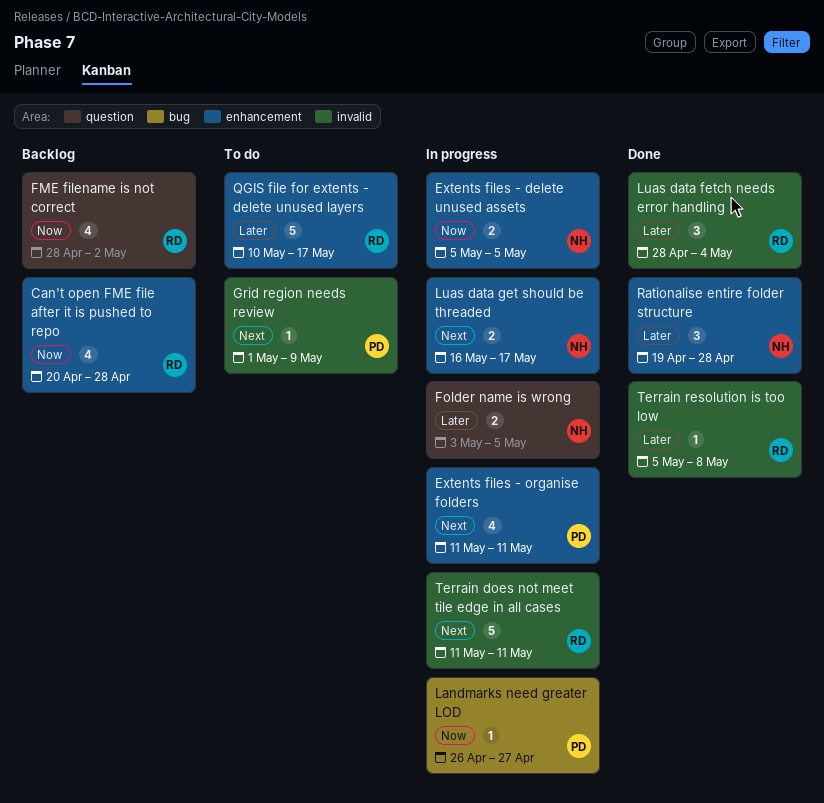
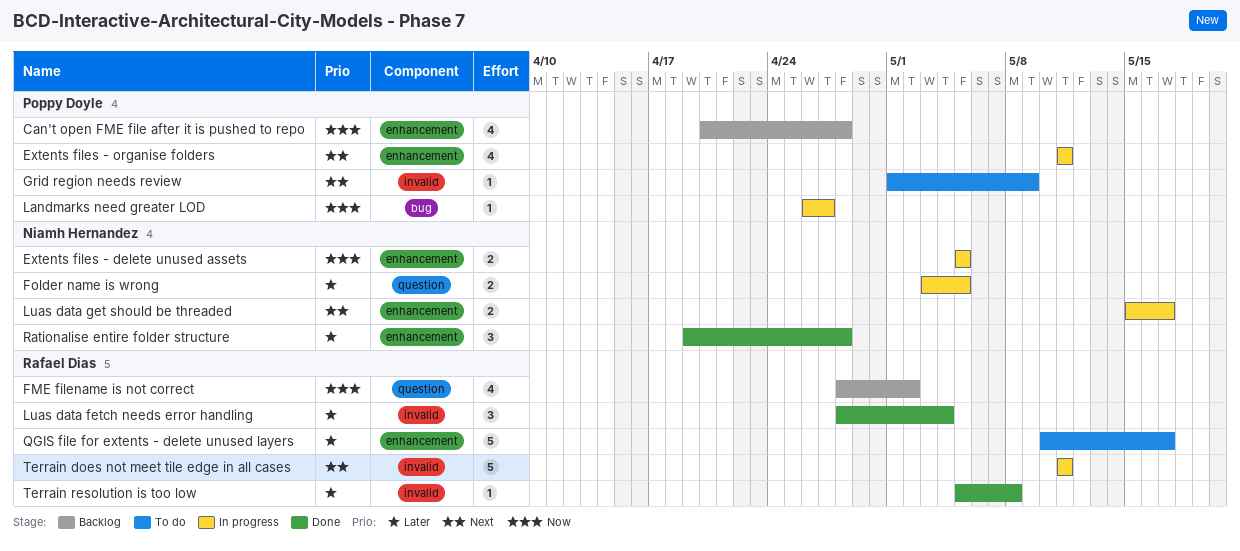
Can't open FME file after it is pushed to repo, owner: Rafael Dias -> Poppy Doyle
Luas data get should be threaded, start: May 16 -> May 15

